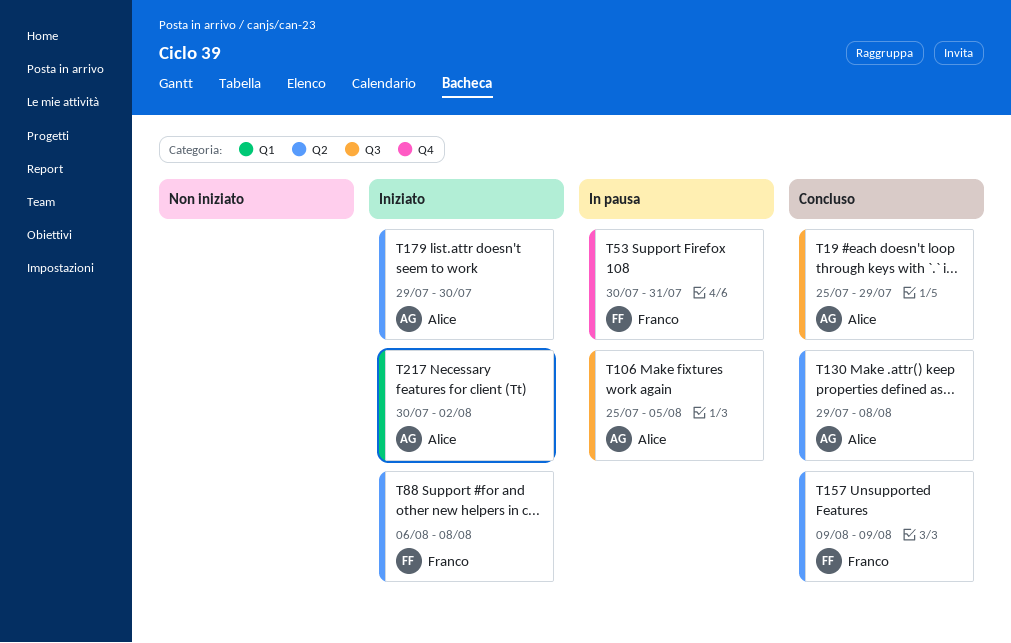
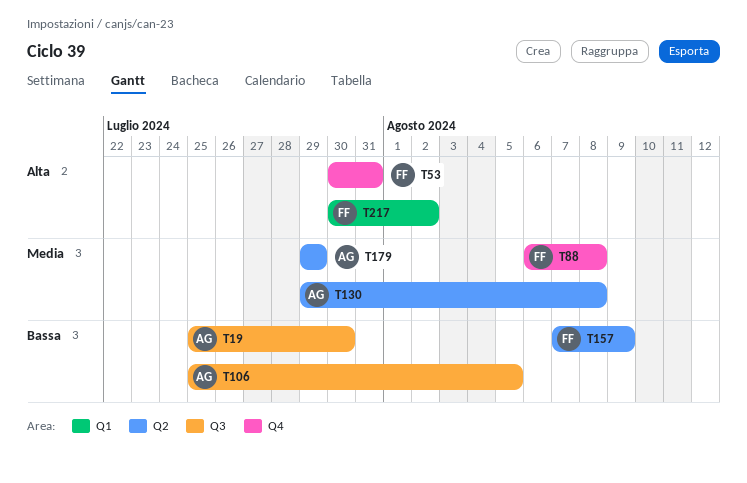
T19, due: Jul 29 -> Jul 30
T88, label: Q2 -> Q4
T157, start: Aug 9 -> Aug 7
T179, due: Jul 30 -> Jul 29
T217, owner: Alice -> Franco

